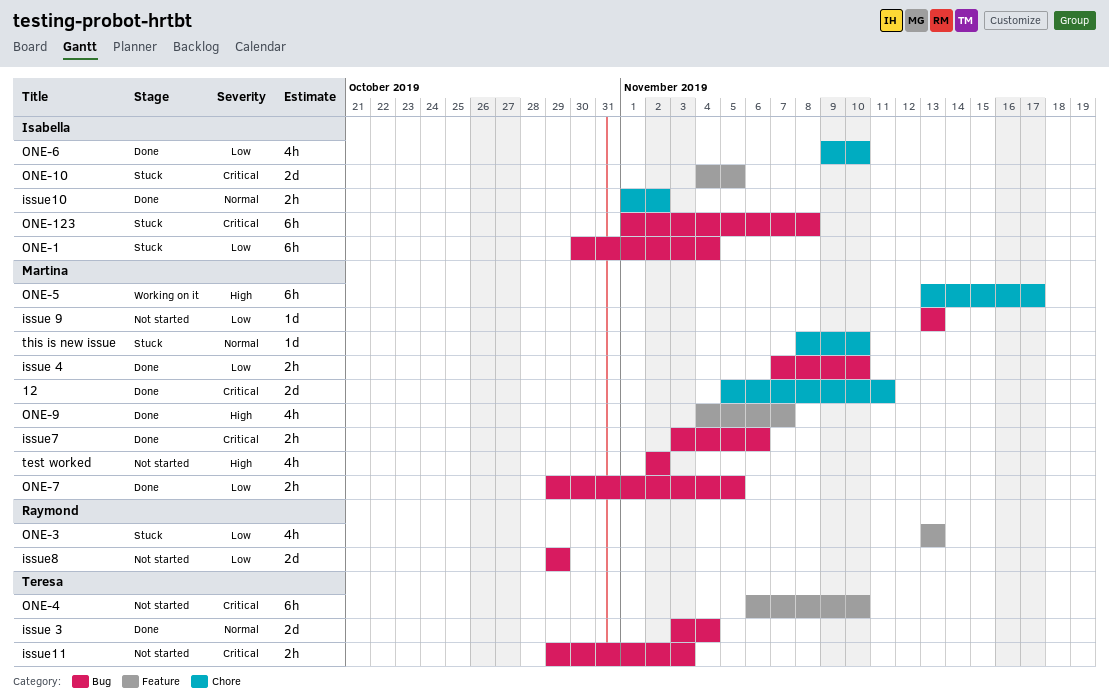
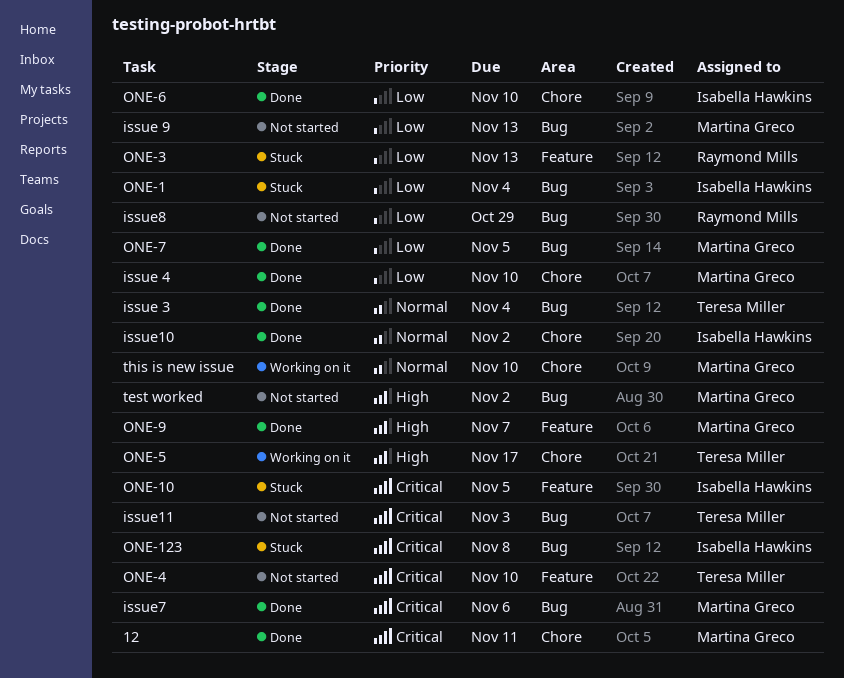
issue 4, label: Bug -> Chore
ONE-5, owner: Martina Greco -> Teresa Miller
this is new issue, status: Stuck -> Working on it

